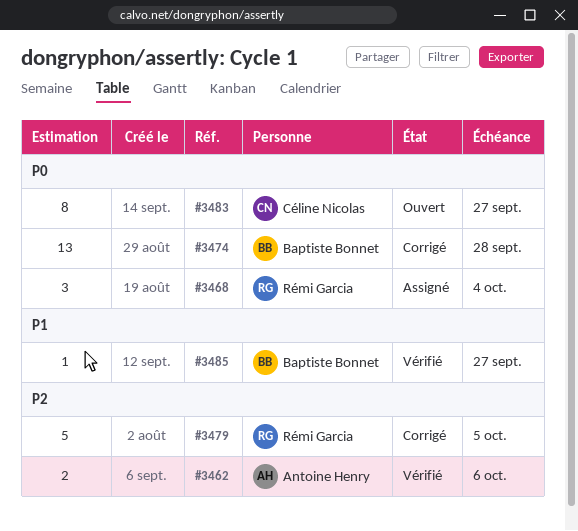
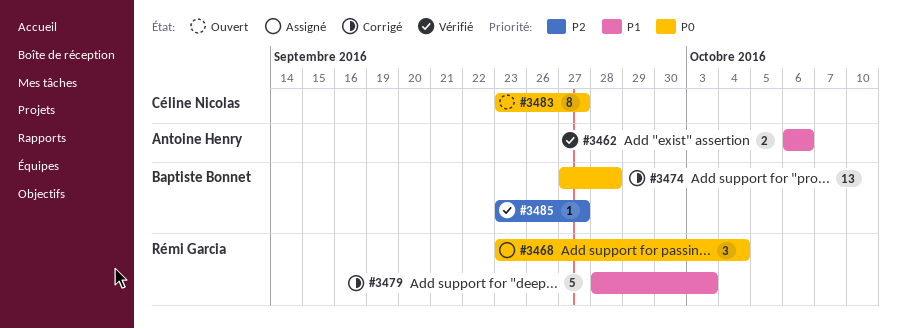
#3462, priority: P2 -> P1
#3479, priority: P2 -> P1
#3479, due: Oct 5 -> Oct 3
#3485, priority: P1 -> P2

